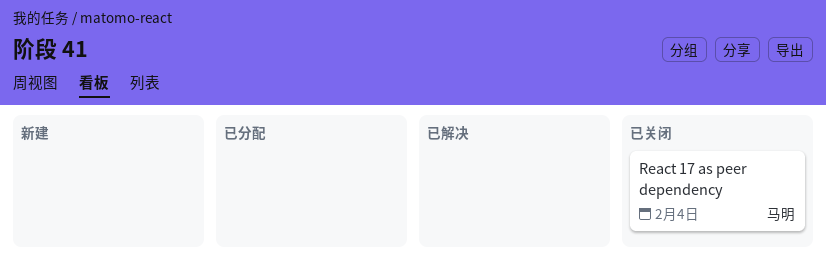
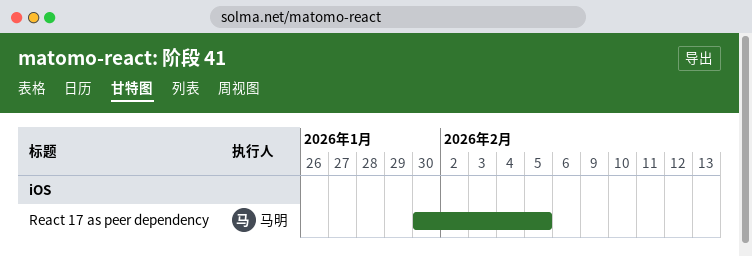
React 17 as peer dependency, due: Feb 4 -> Feb 5

